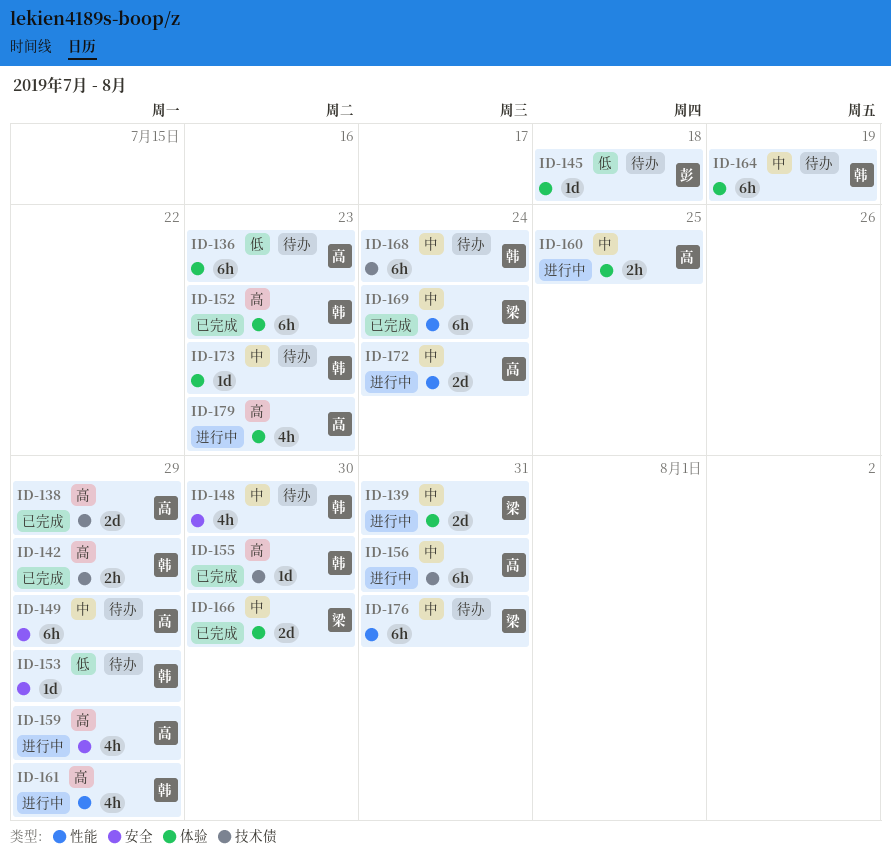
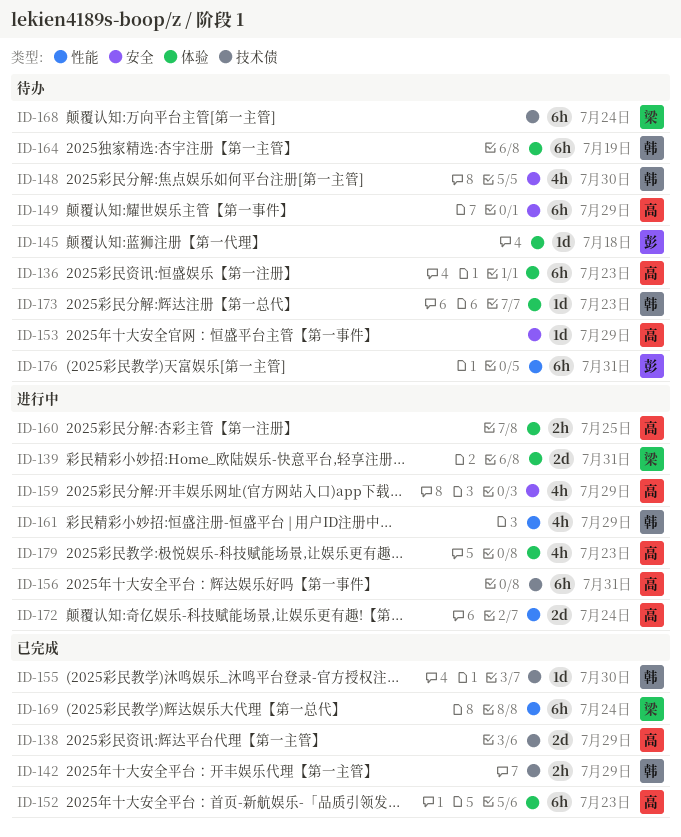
ID-152, owner: 韩 -> 高
ID-153, owner: 韩 -> 高
ID-166: present -> none
ID-168, owner: 韩 -> 梁
ID-176, owner: 梁 -> 彭

